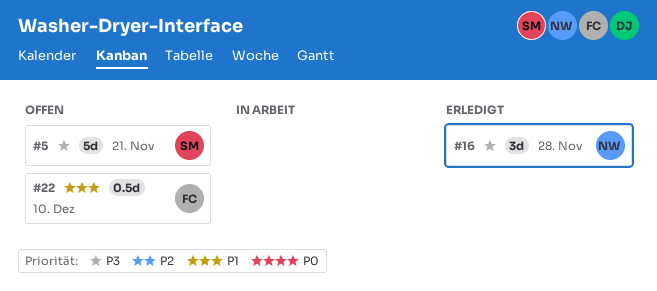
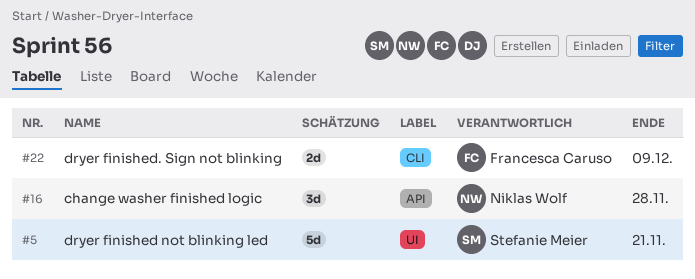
#22, estimate: 0.5d -> 2d
#22, due: Dec 10 -> Dec 9

